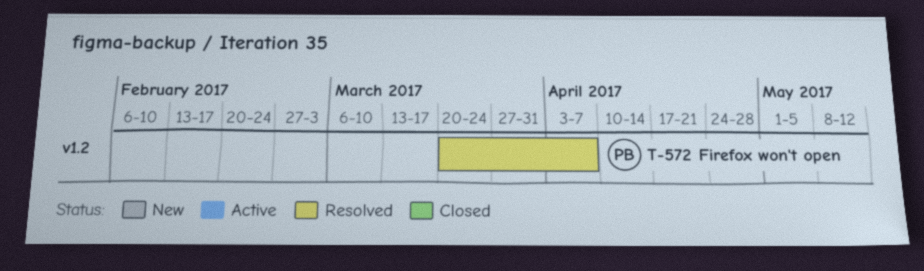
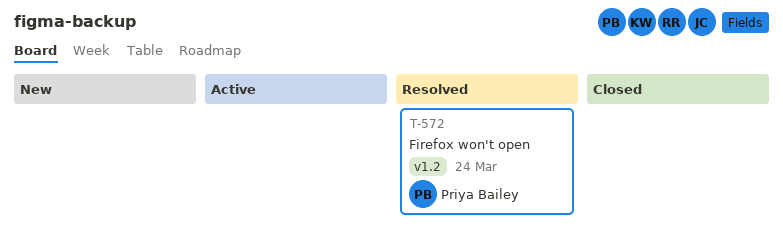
T-572, due: Apr 7 -> Mar 24

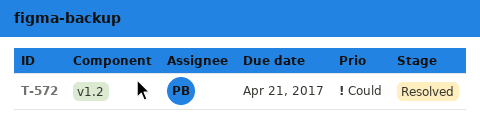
T-572, due: Mar 24 -> Apr 21

